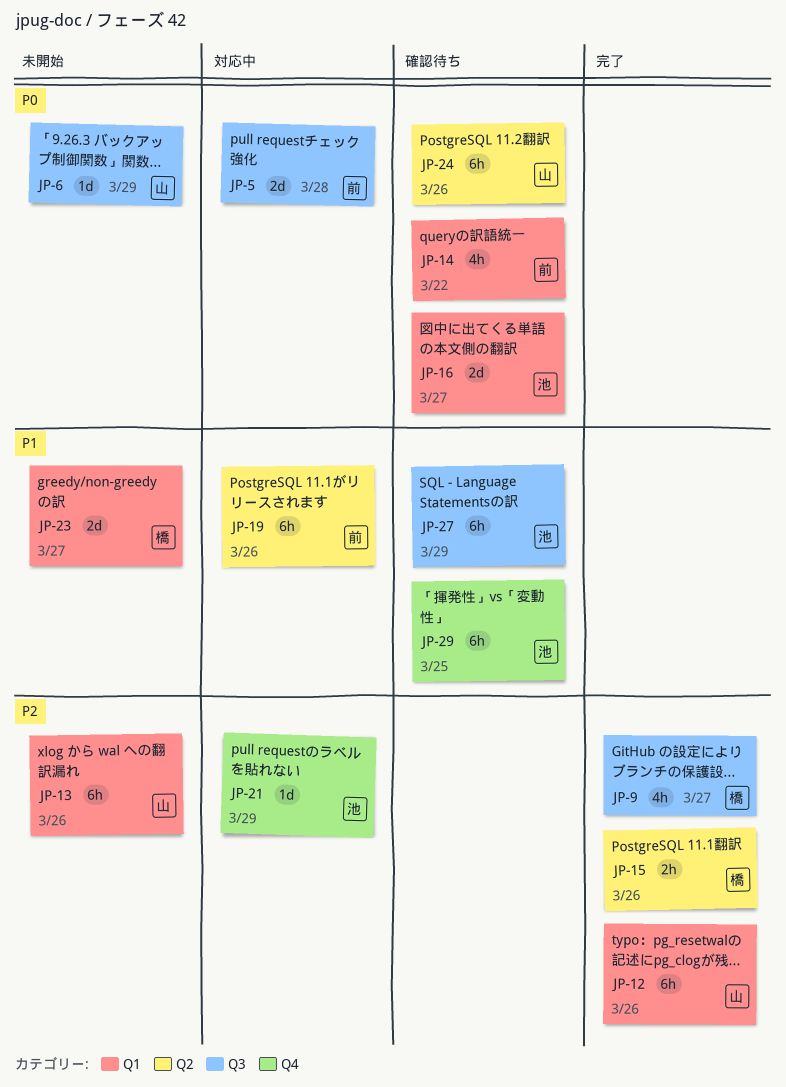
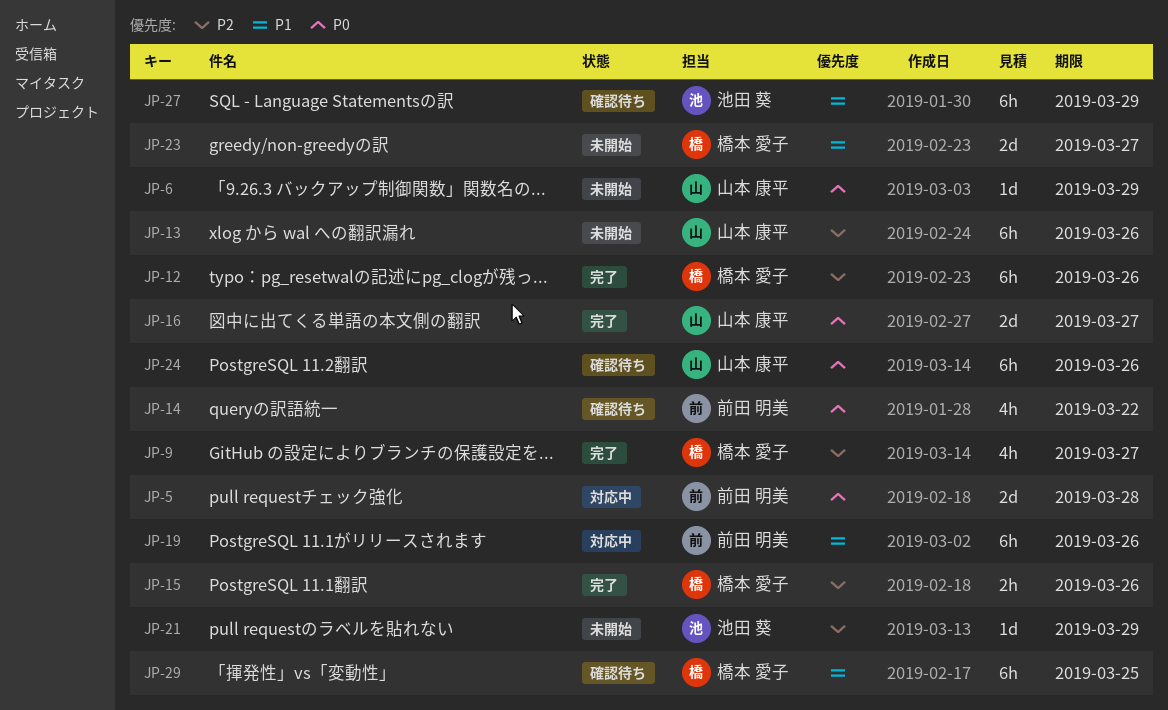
JP-12, owner: 山本 康平 -> 橋本 愛子
JP-16, status: 確認待ち -> 完了
JP-16, owner: 池田 葵 -> 山本 康平
JP-21, status: 対応中 -> 未開始
JP-29, owner: 池田 葵 -> 橋本 愛子

